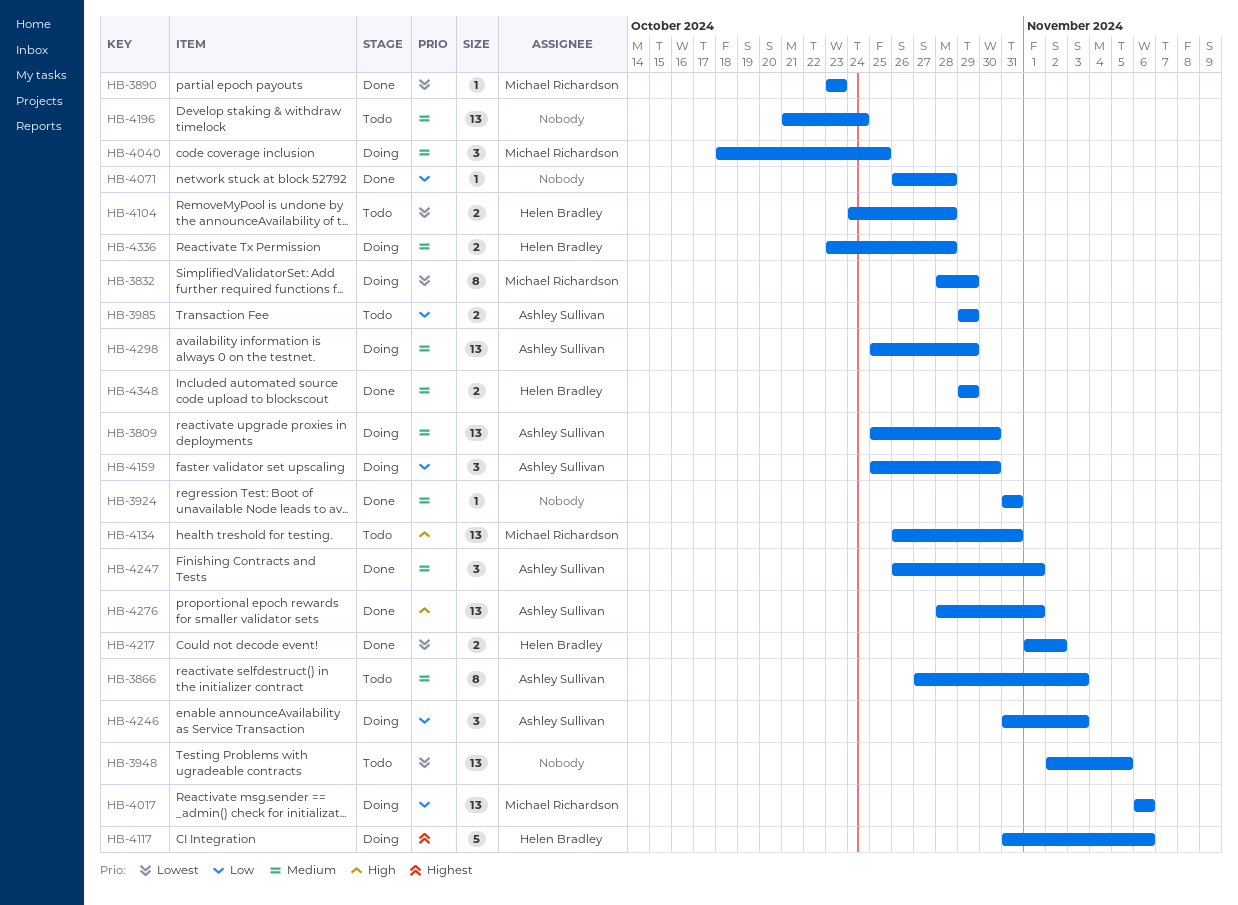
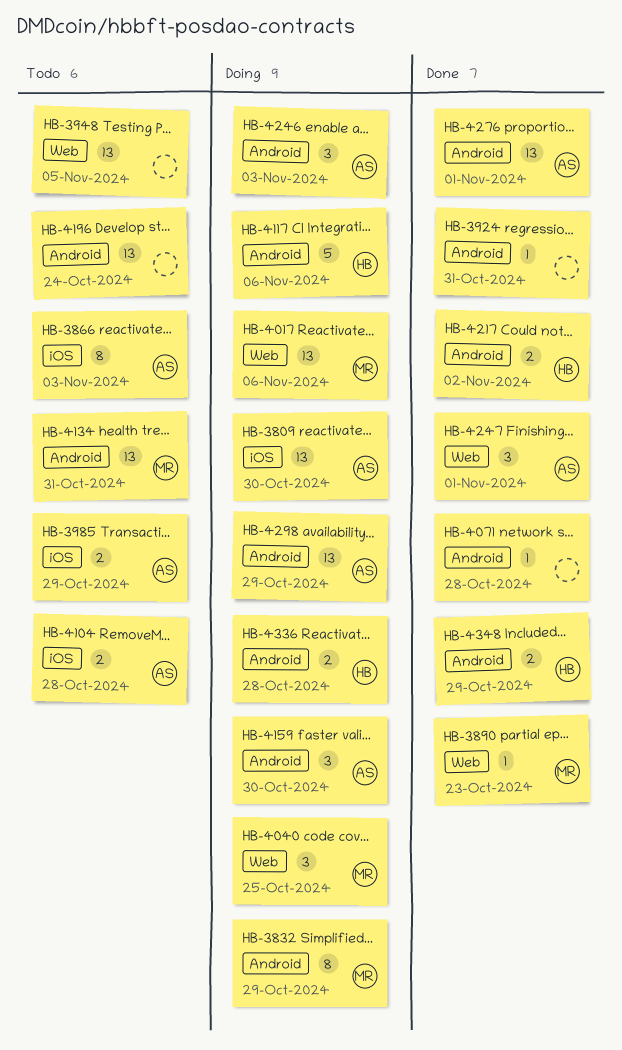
HB-4104, owner: Helen Bradley -> Ashley Sullivan

